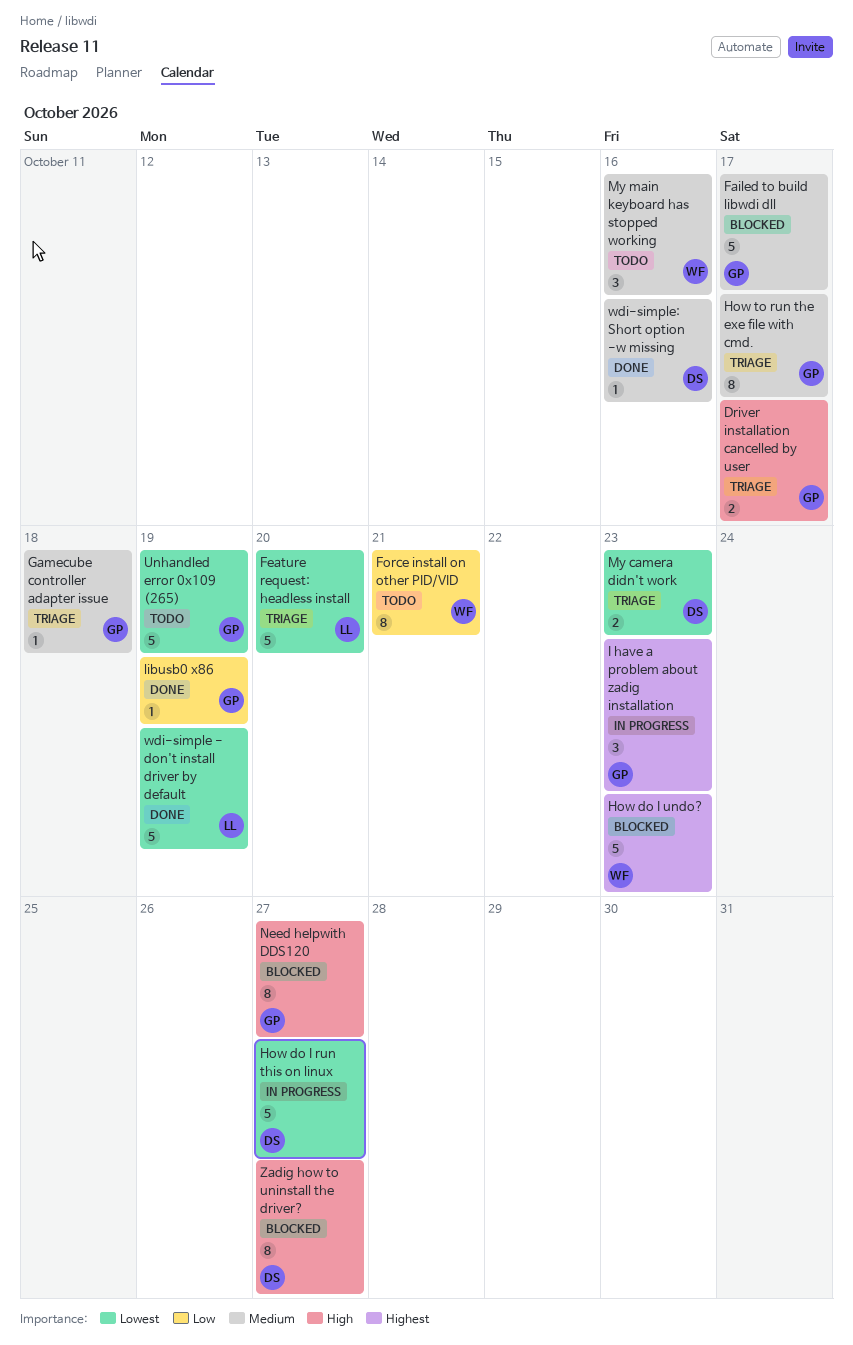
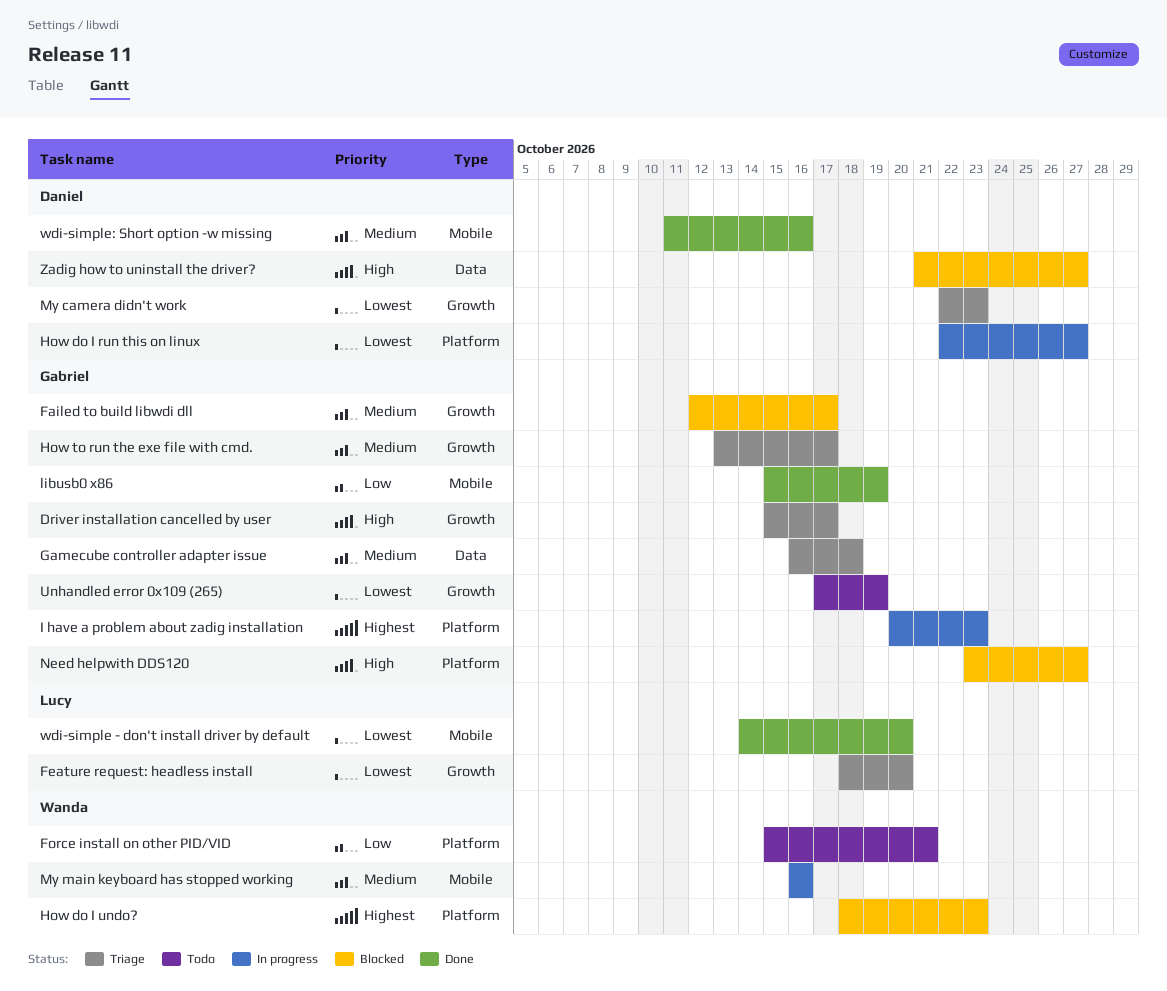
My main keyboard has stopped working, status: Todo -> In progress
wdi-simple - don't install driver by default, due: Oct 19 -> Oct 20

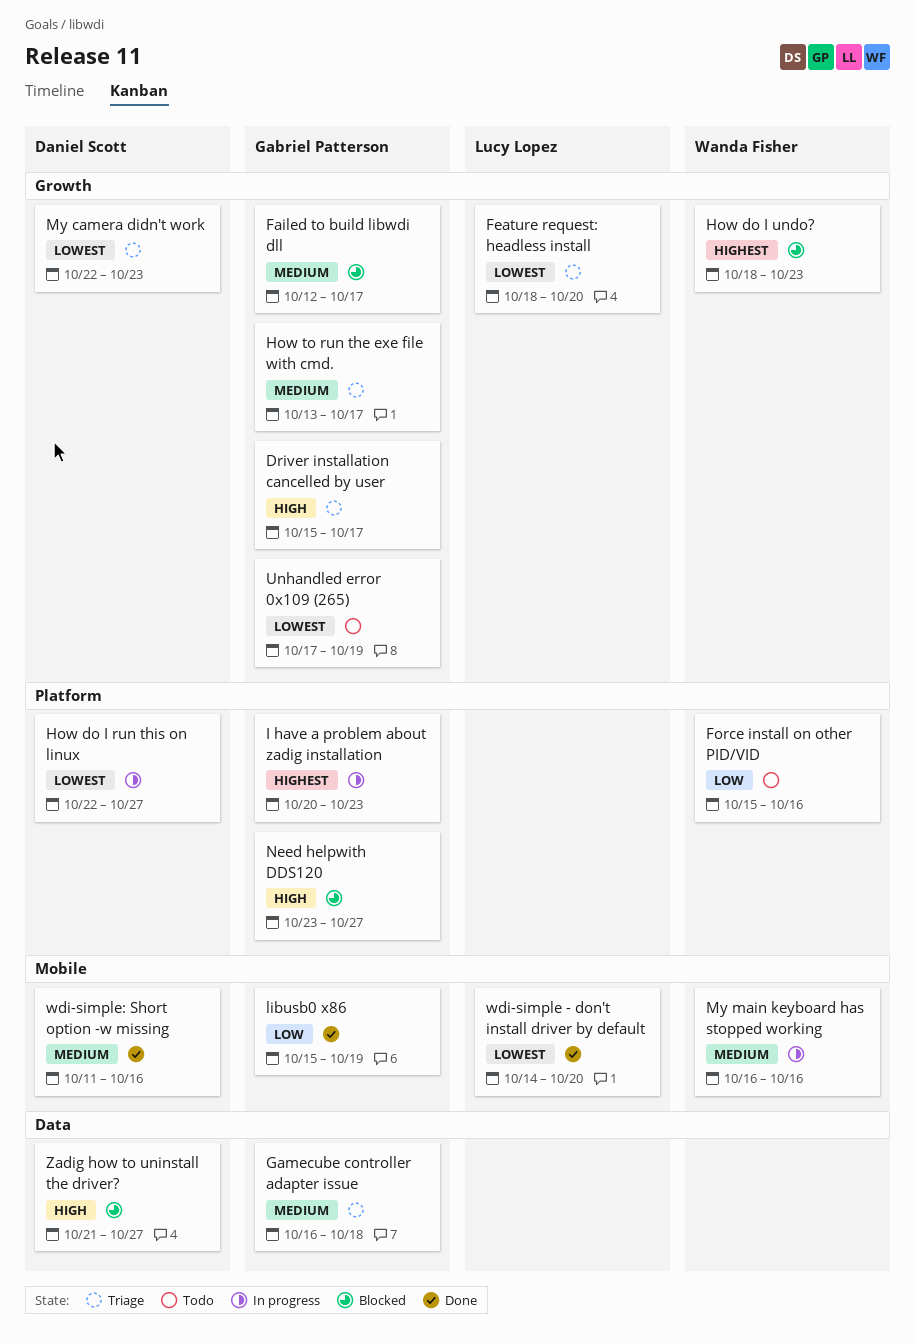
Force install on other PID/VID, due: Oct 21 -> Oct 16
How do I undo?, label: Platform -> Growth

